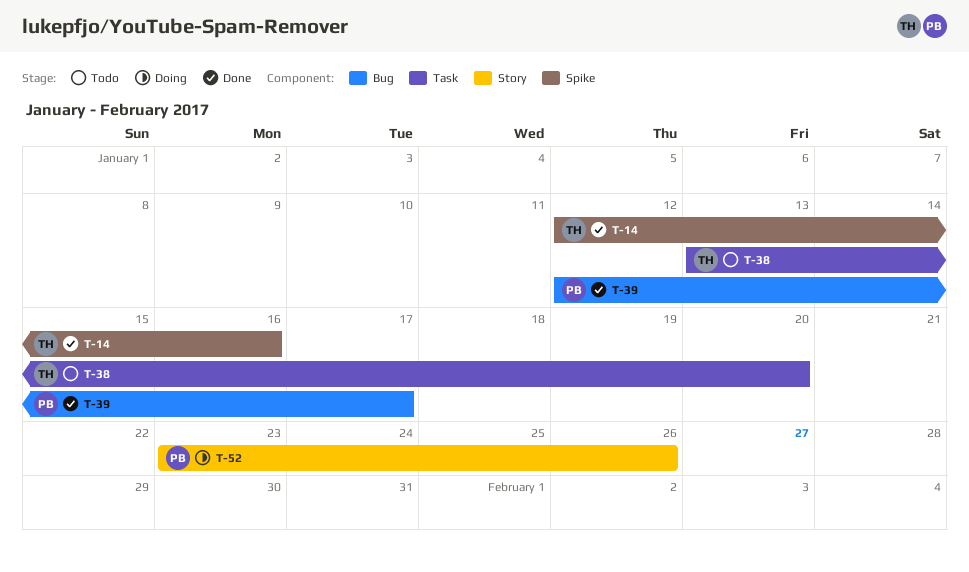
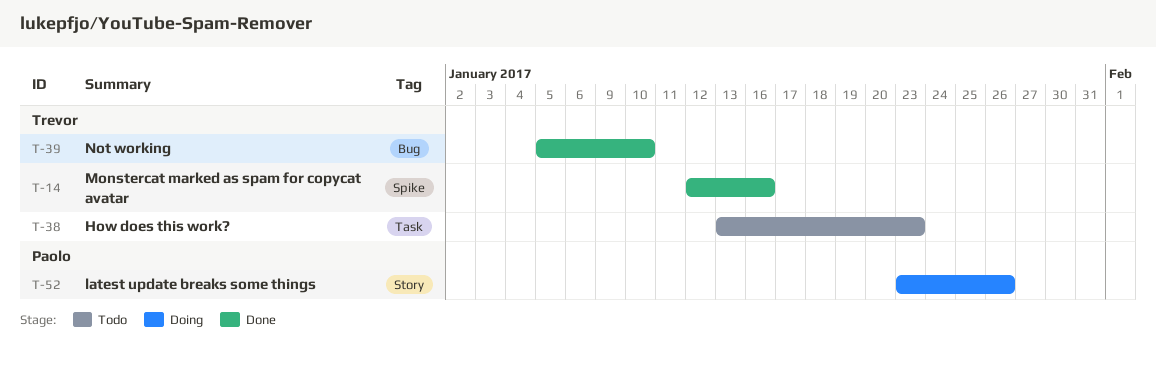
T-38, due: Jan 20 -> Jan 23
T-39, owner: Paolo -> Trevor
T-39, start: Jan 12 -> Jan 5
T-39, due: Jan 17 -> Jan 10

